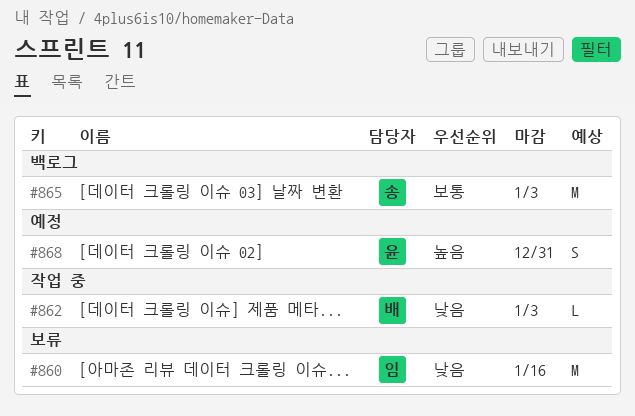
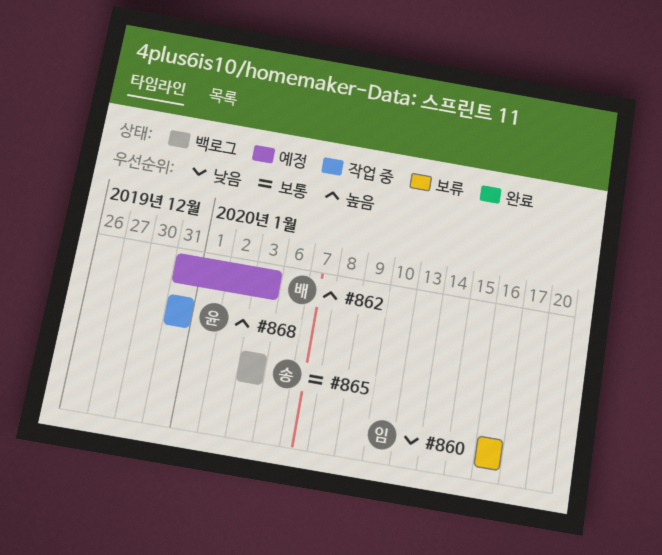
#862, status: 작업 중 -> 예정
#862, priority: 낮음 -> 높음
#868, status: 예정 -> 작업 중

